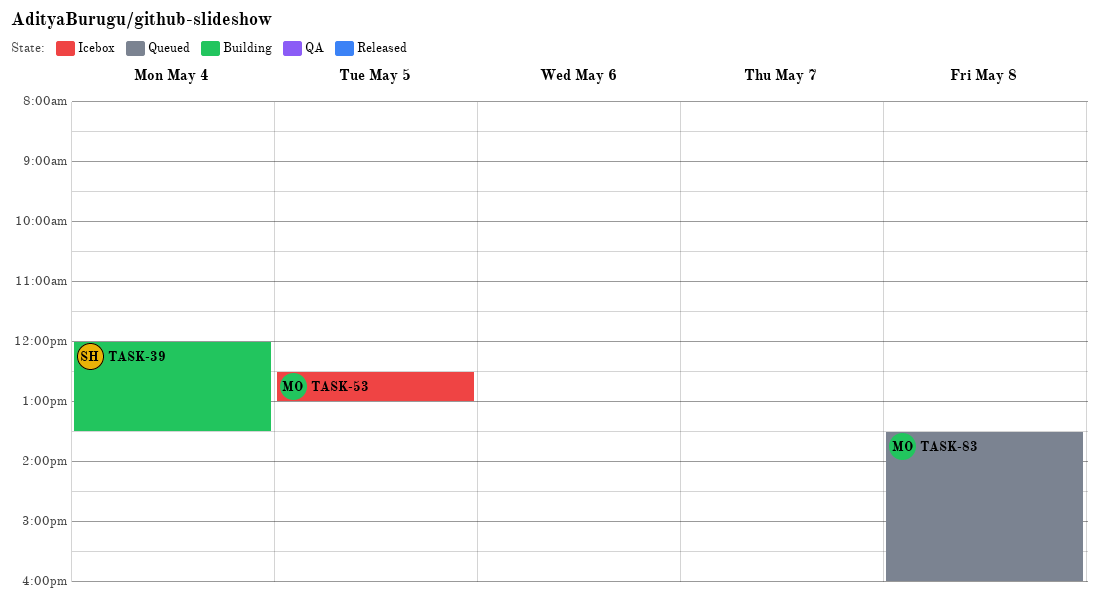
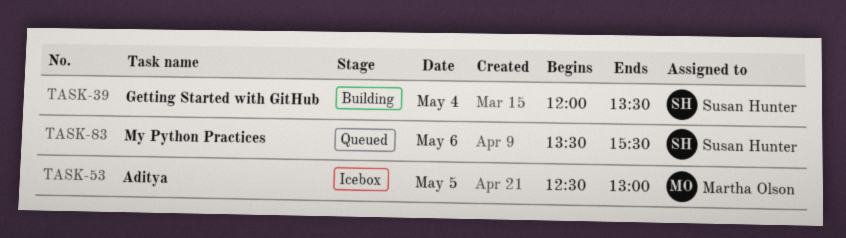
TASK-83, owner: Martha Olson -> Susan Hunter
TASK-83, day: May 8 -> May 6
TASK-83, ends: 16:00 -> 15:30

